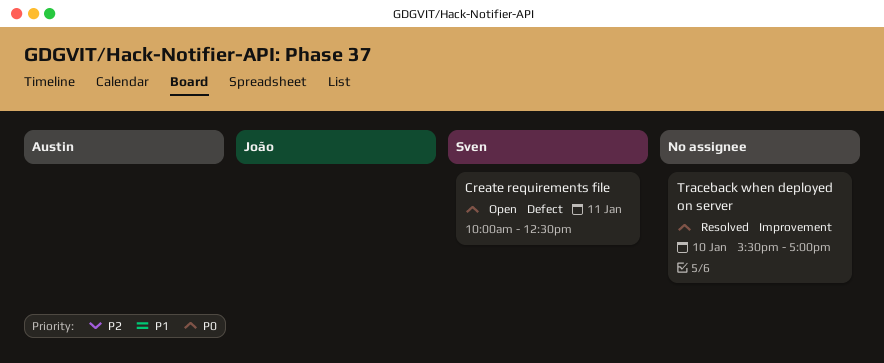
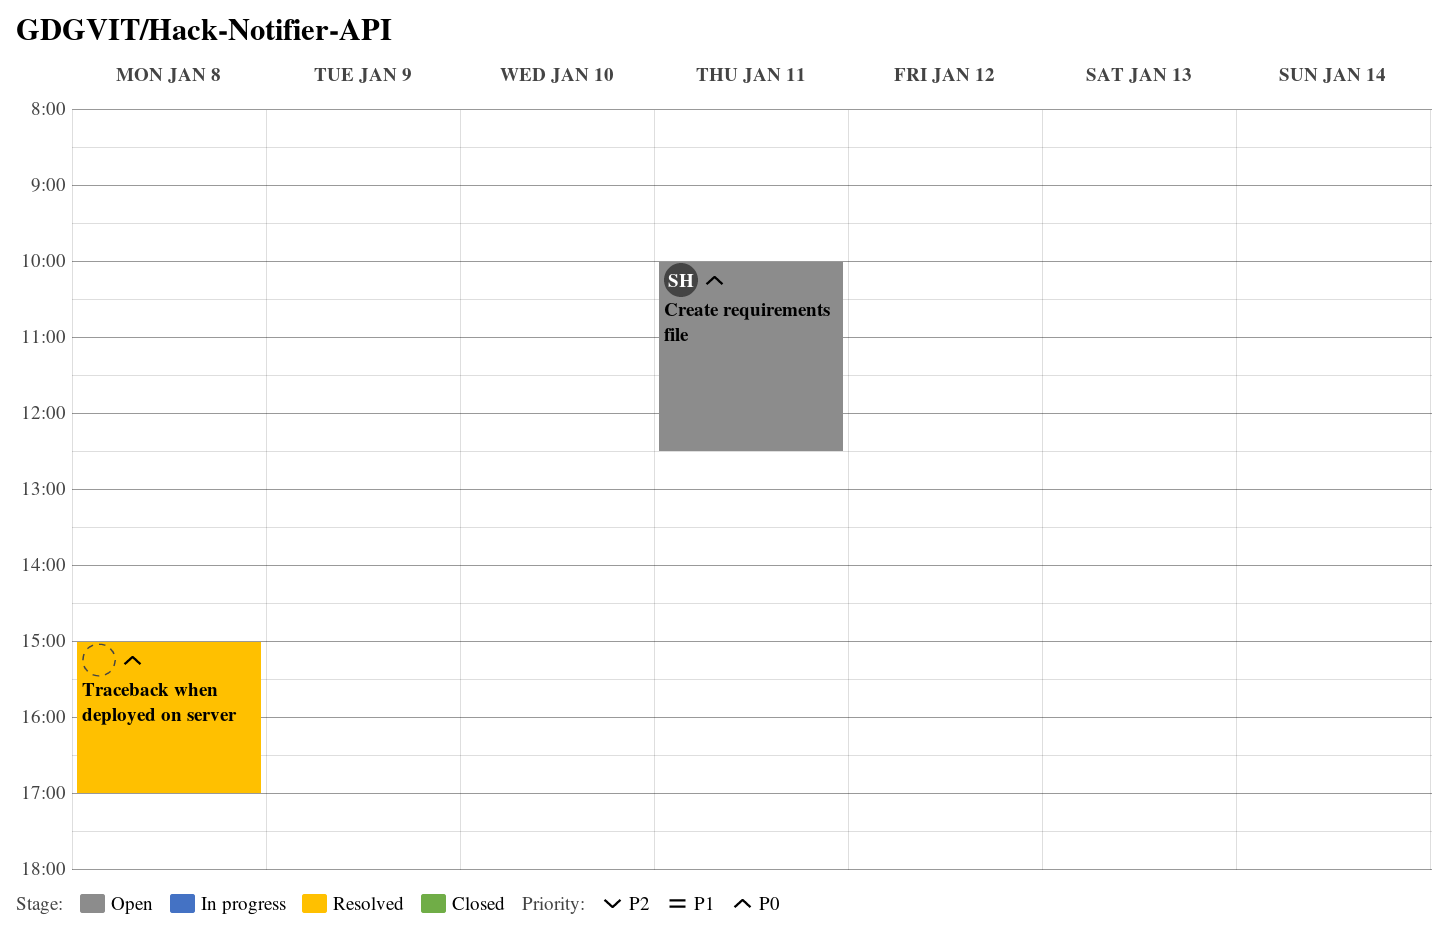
Traceback when deployed on server, day: Jan 10 -> Jan 8
Traceback when deployed on server, begins: 15:30 -> 15:00

